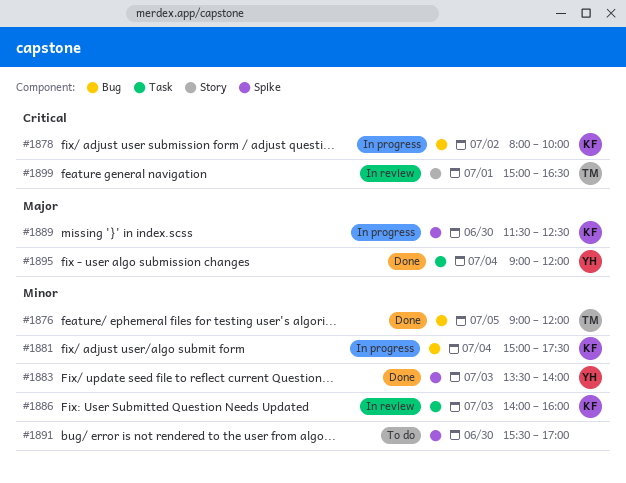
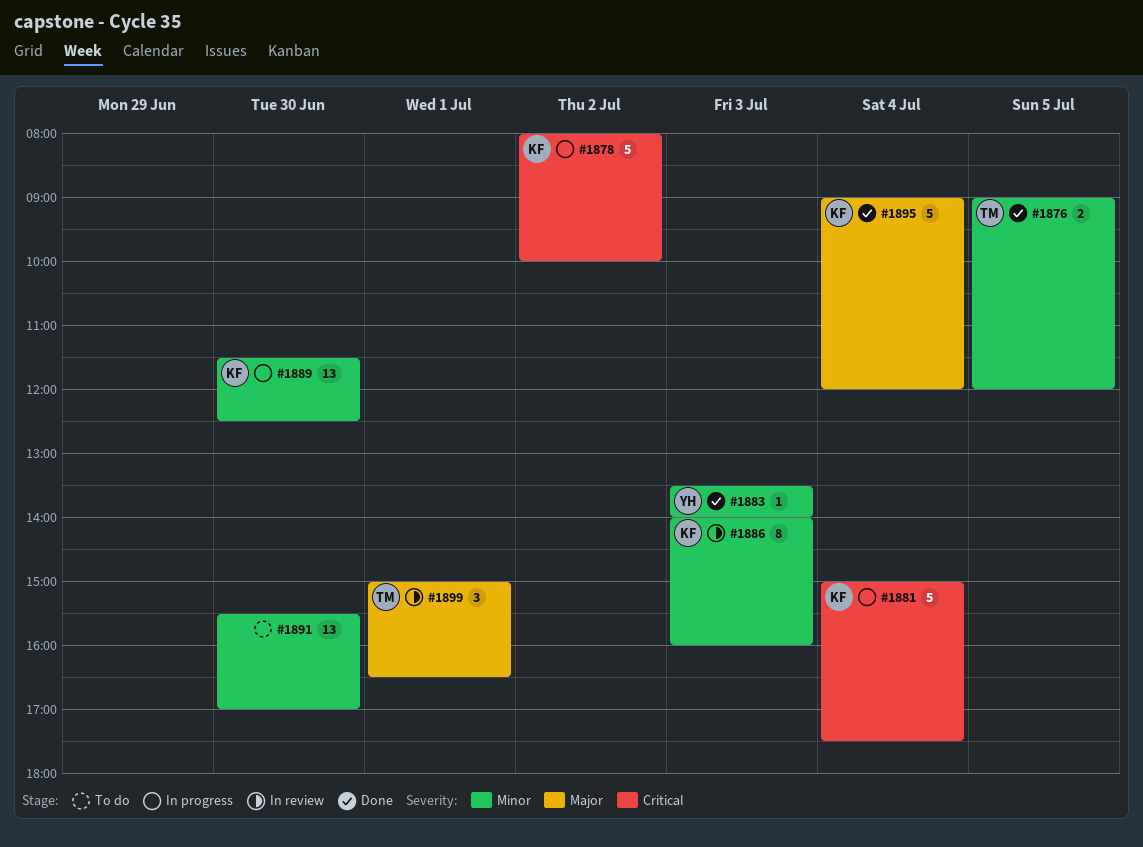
#1881, priority: Minor -> Critical
#1889, priority: Major -> Minor
#1895, owner: YH -> KF
#1899, priority: Critical -> Major

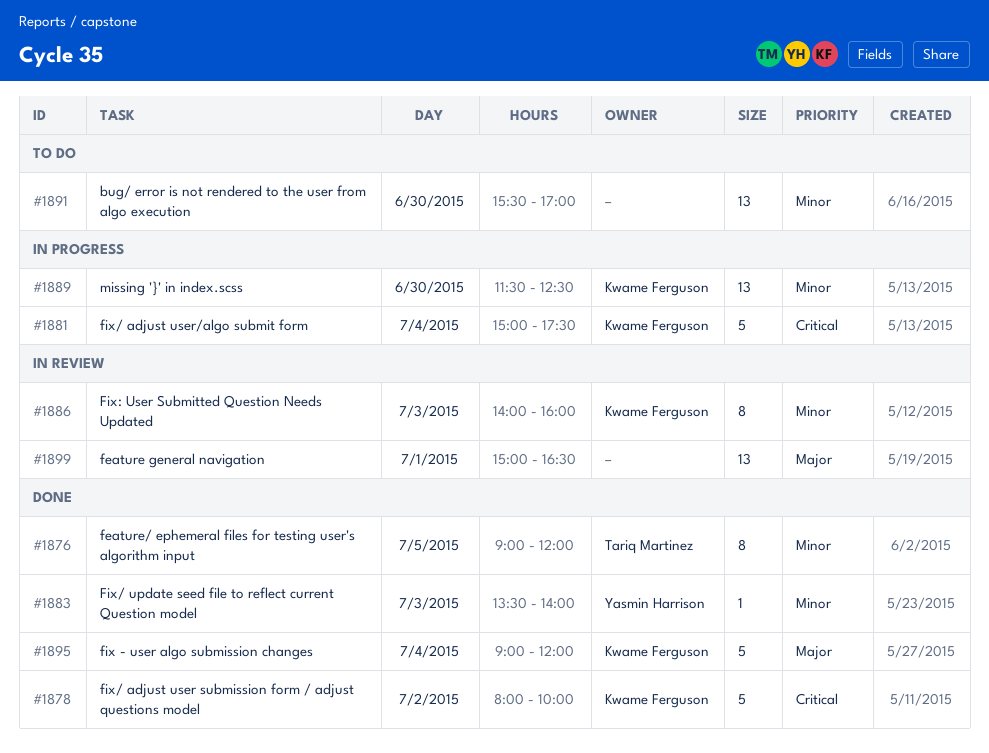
#1876, estimate: 2 -> 8
#1878, status: In progress -> Done
#1899, owner: Tariq Martinez -> none
#1899, estimate: 3 -> 13

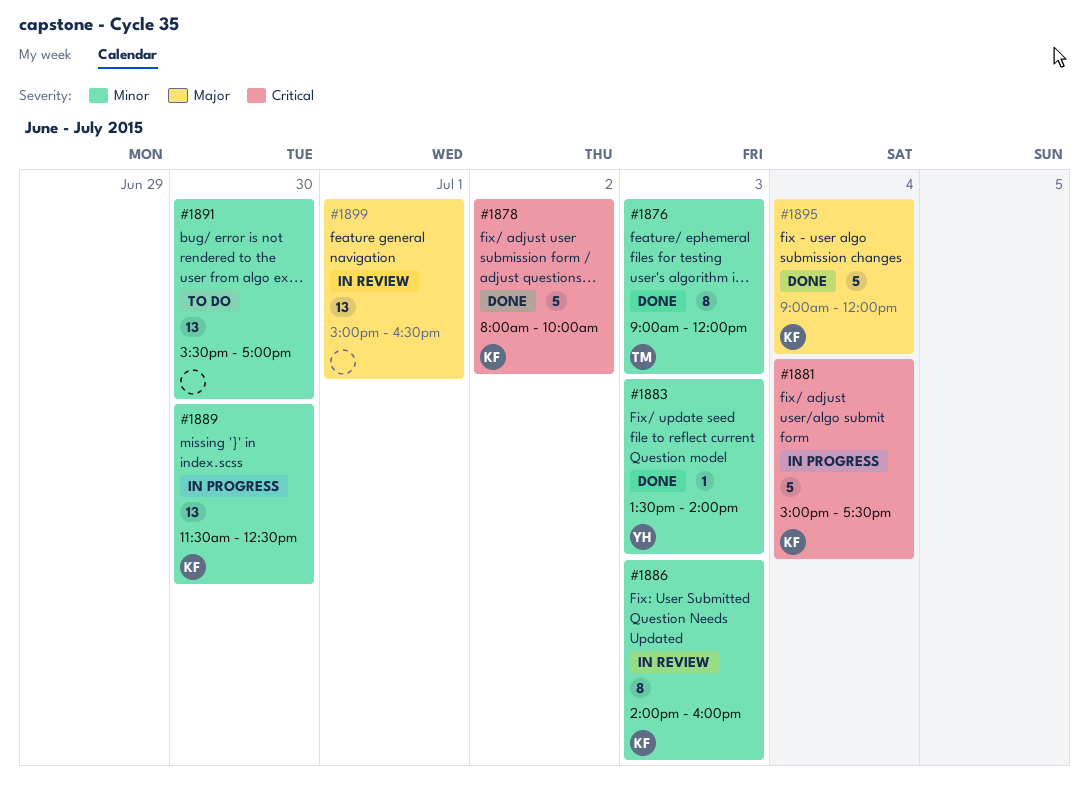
#1876, day: Jul 5 -> Jul 3

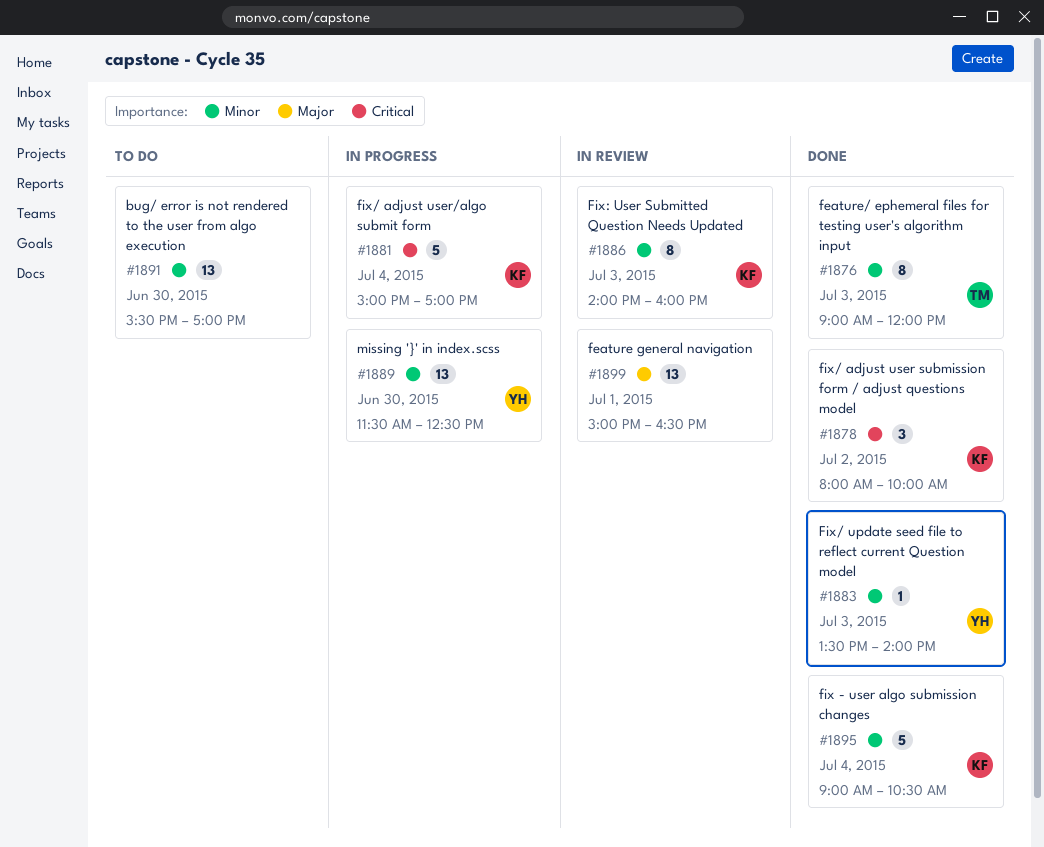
#1878, estimate: 5 -> 3
#1881, ends: 17:30 -> 17:00
#1889, owner: KF -> YH
#1895, priority: Major -> Minor
#1895, ends: 12:00 -> 10:30

